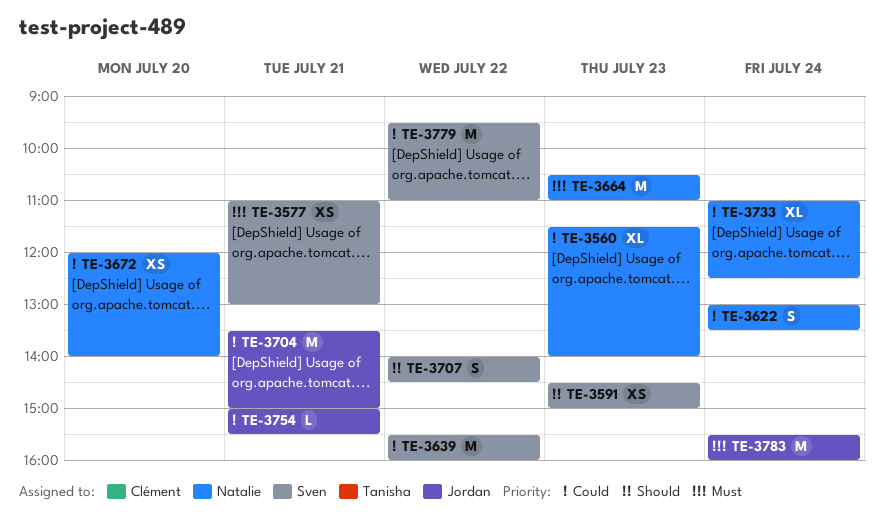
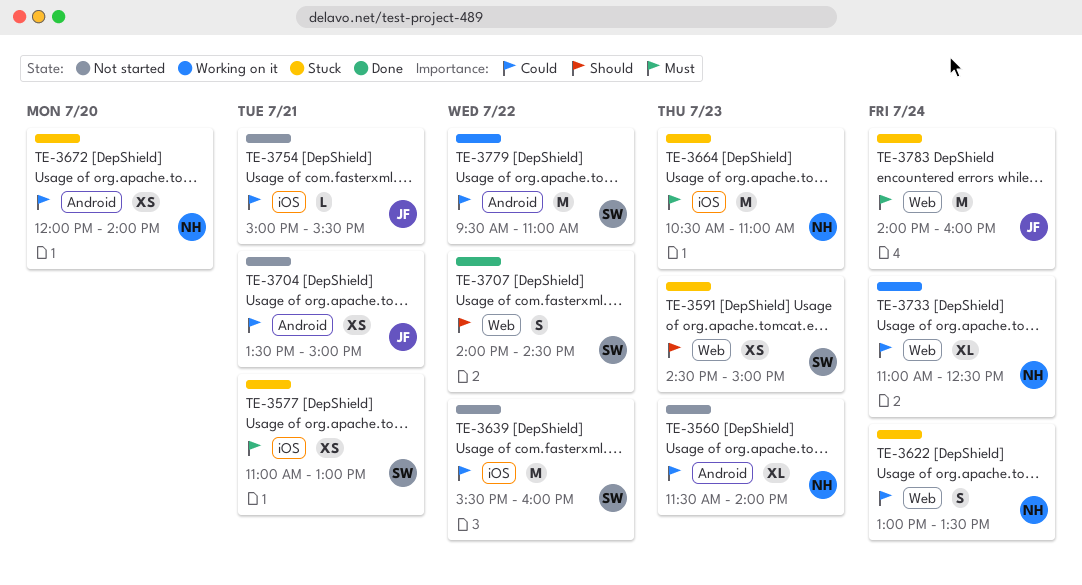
TE-3704, estimate: M -> XS
TE-3783, begins: 15:30 -> 14:00

